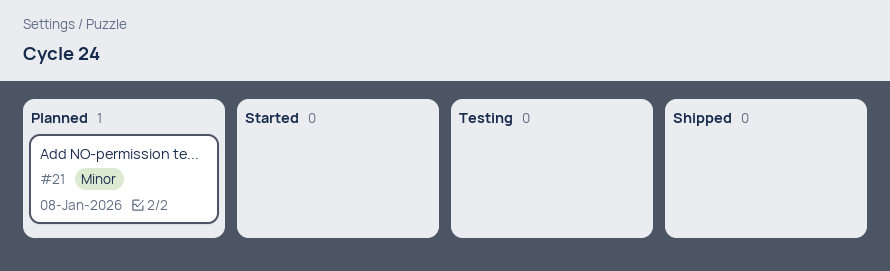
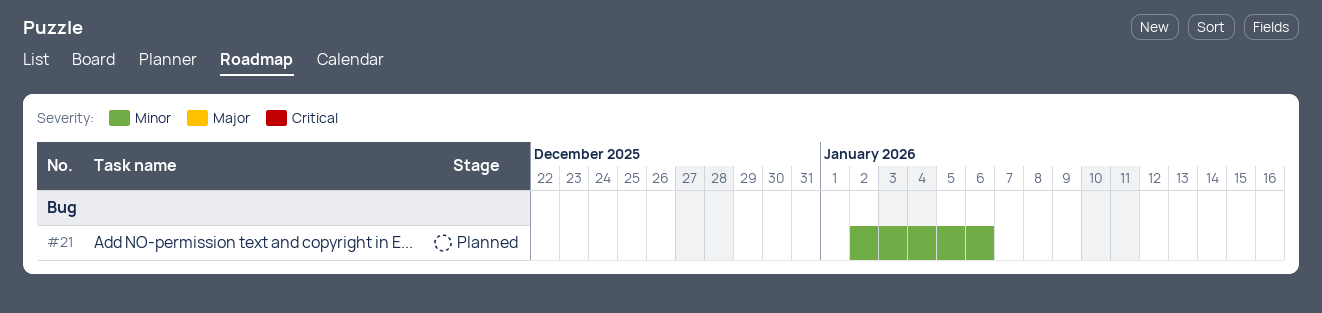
#21, due: Jan 8 -> Jan 6

